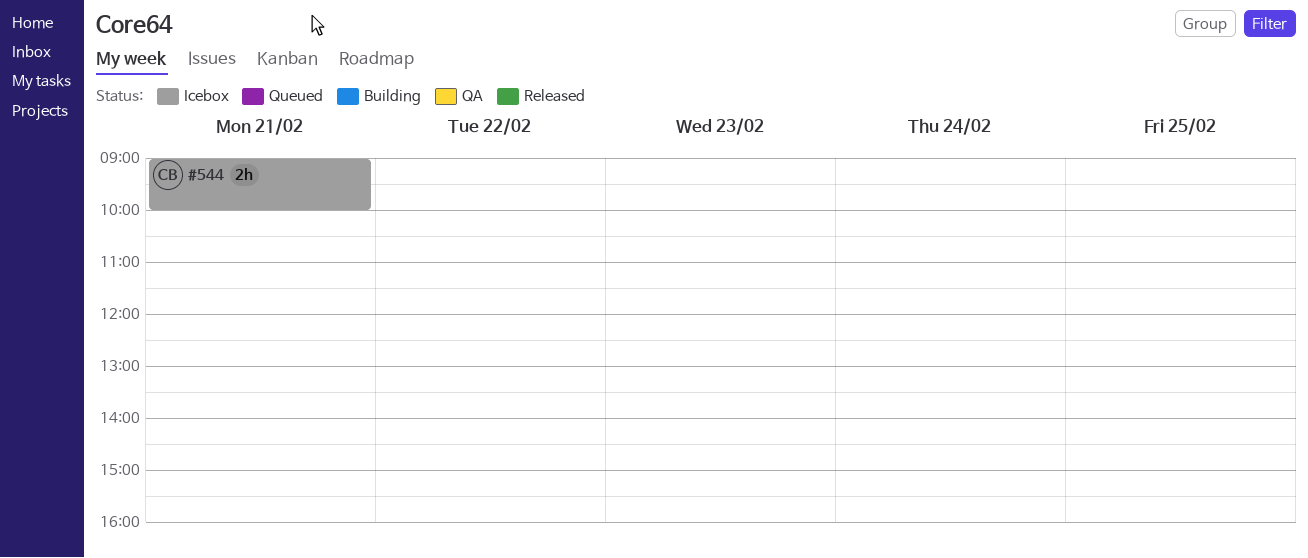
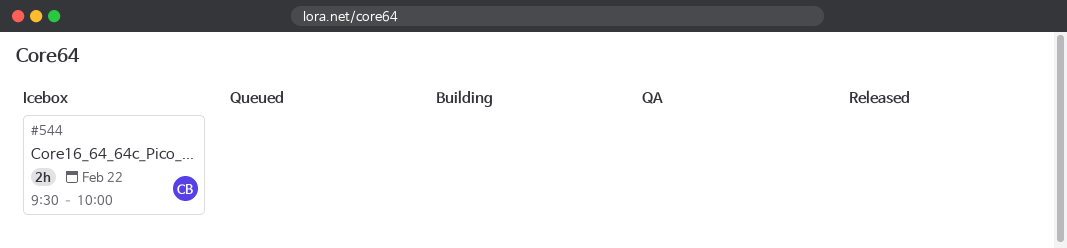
#544, day: Feb 21 -> Feb 22
#544, begins: 09:00 -> 09:30

